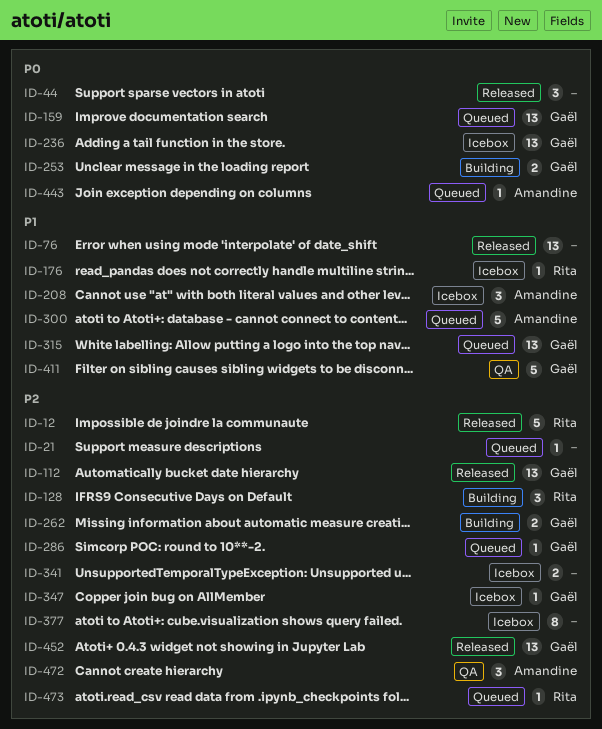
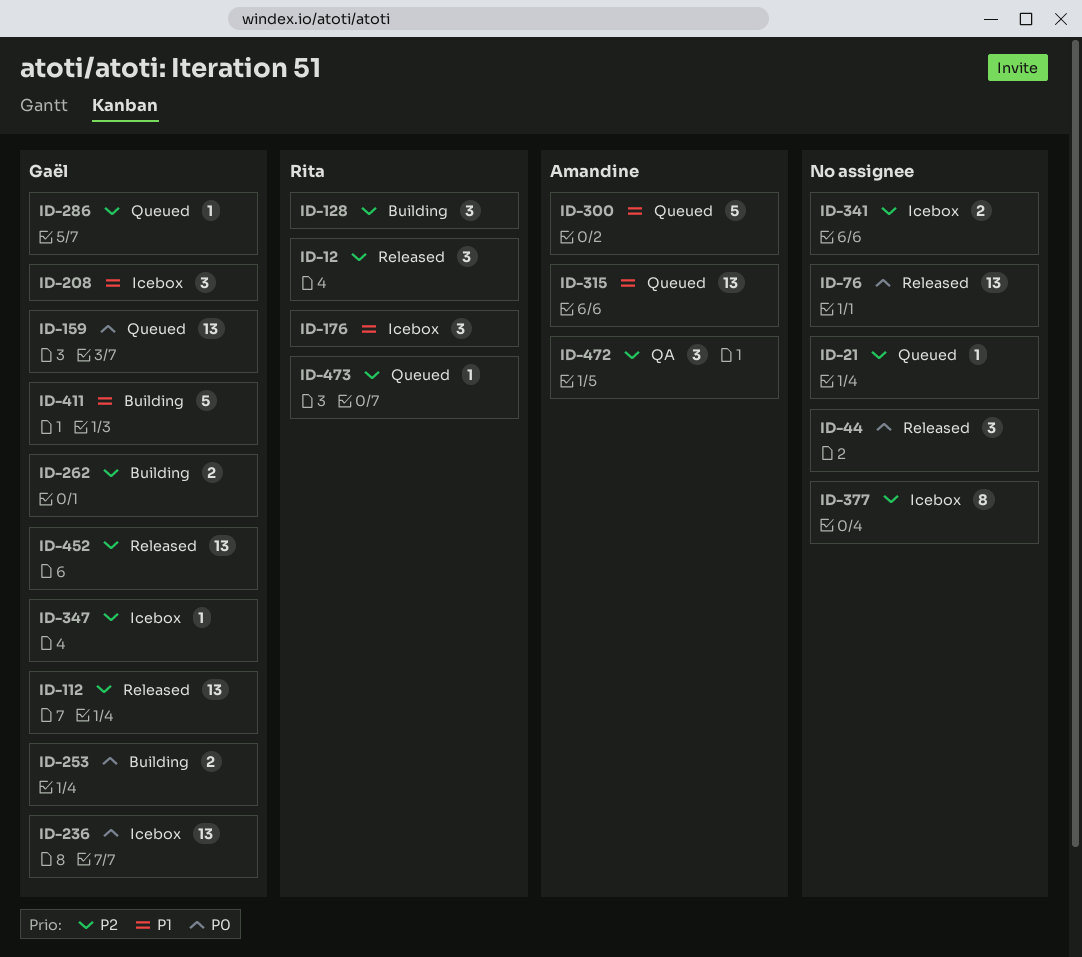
ID-12, estimate: 5 -> 3
ID-76, priority: P1 -> P0
ID-176, estimate: 1 -> 3
ID-208, owner: Amandine -> Gaël
ID-315, owner: Gaël -> Amandine
ID-411, status: QA -> Building
ID-443: present -> none

